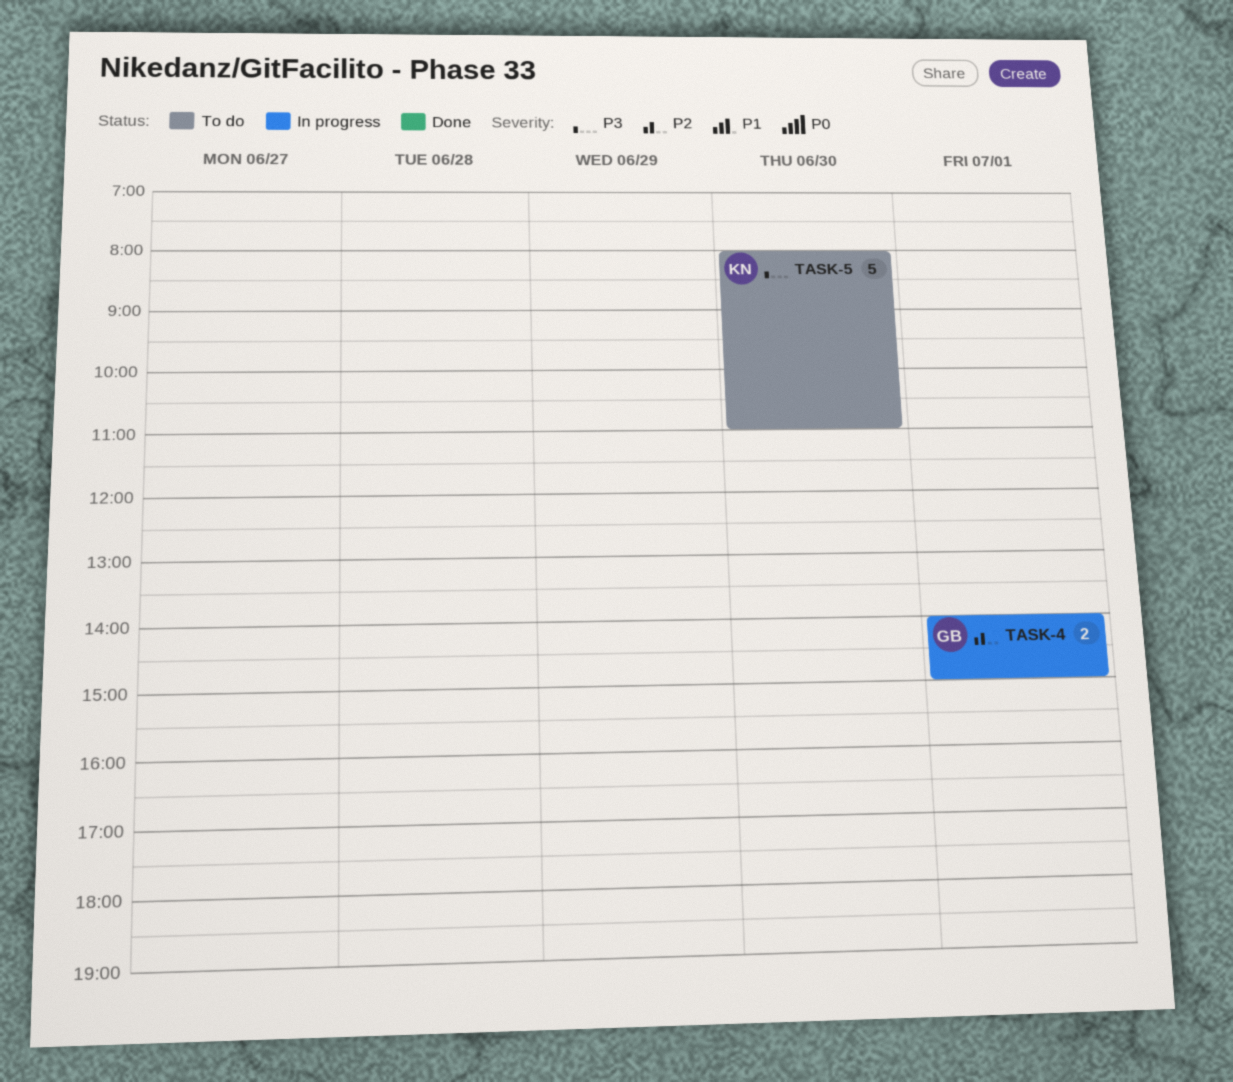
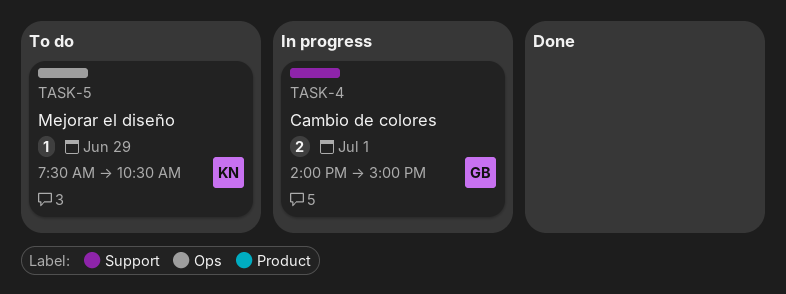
TASK-5, estimate: 5 -> 1
TASK-5, day: Jun 30 -> Jun 29
TASK-5, begins: 08:00 -> 07:30
TASK-5, ends: 11:00 -> 10:30

